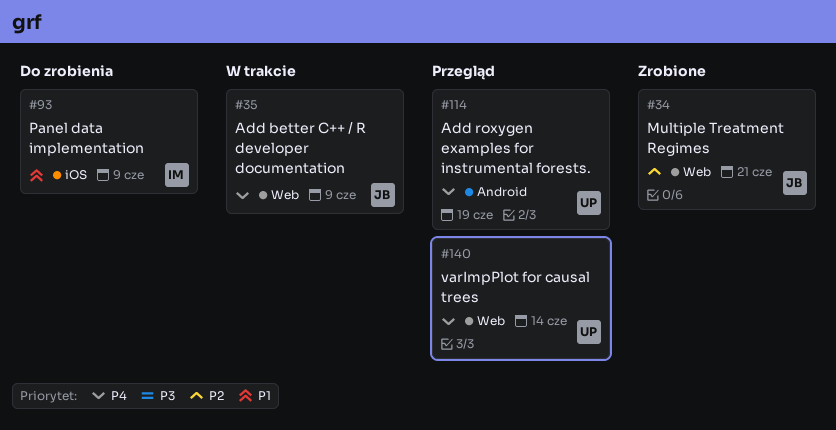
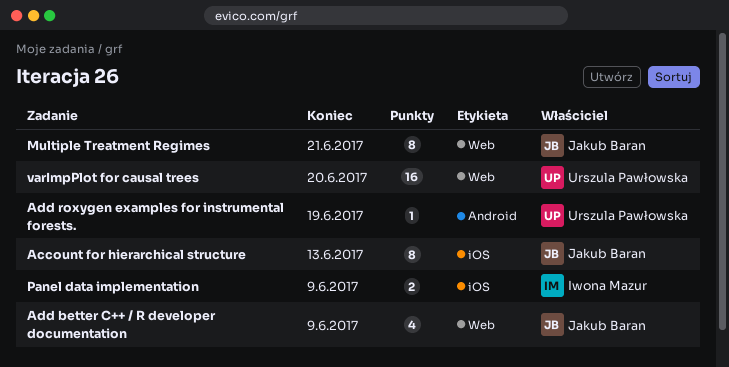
Account for hierarchical structure: none -> present
varImpPlot for causal trees, due: Jun 14 -> Jun 20

